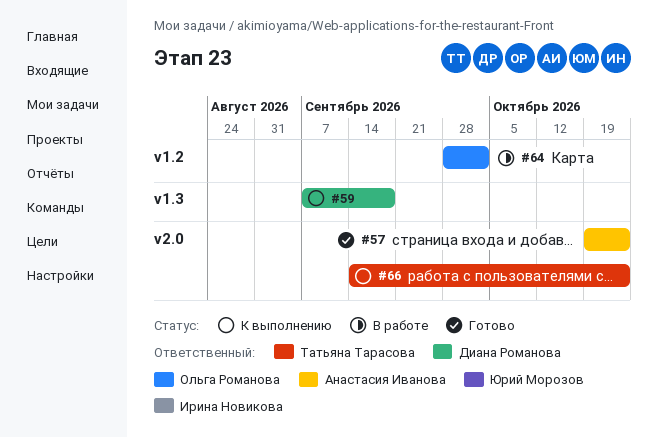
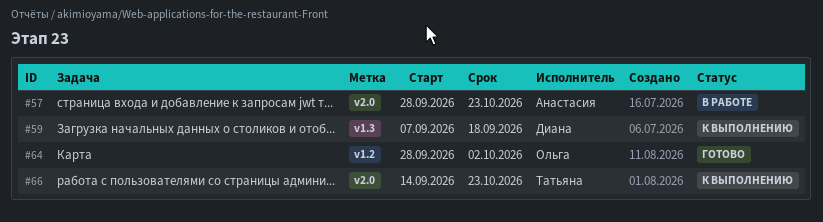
#57, status: Готово -> В работе
#57, start: Oct 19 -> Sep 28
#64, status: В работе -> Готово

